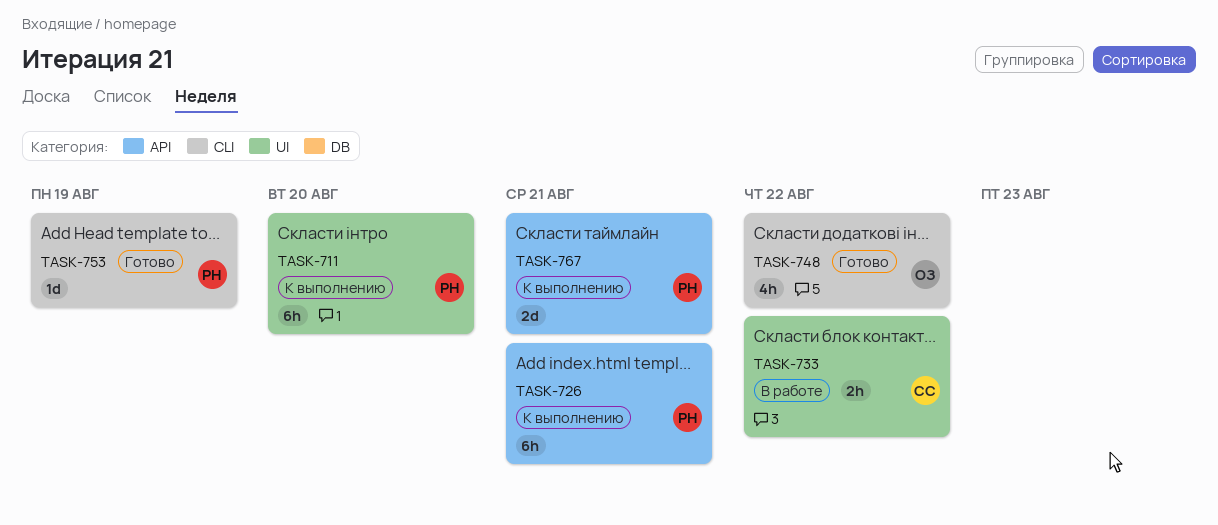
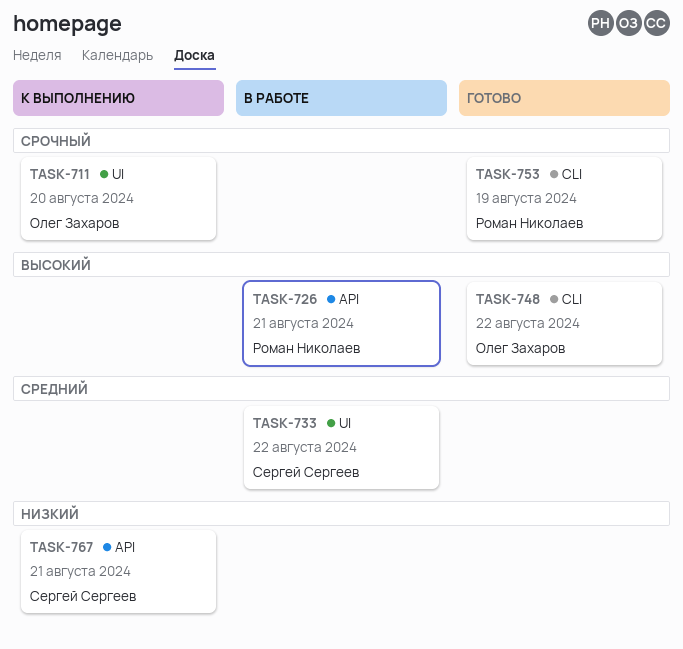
TASK-711, owner: Роман Николаев -> Олег Захаров
TASK-726, status: К выполнению -> В работе
TASK-767, owner: Роман Николаев -> Сергей Сергеев

